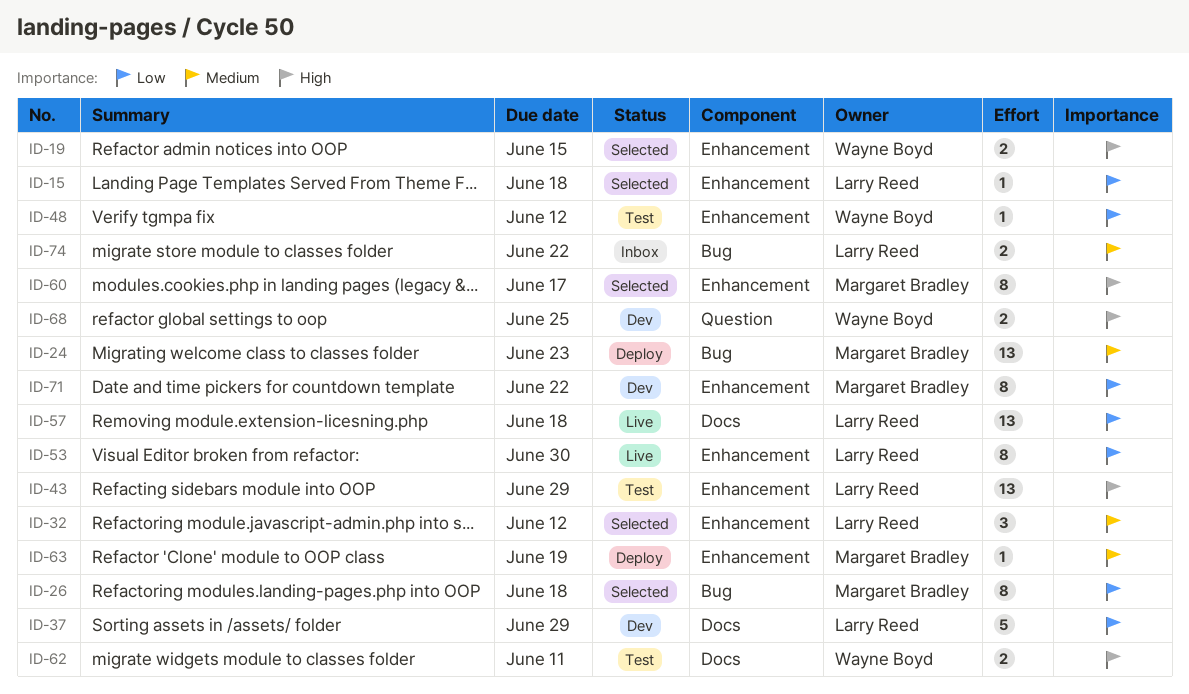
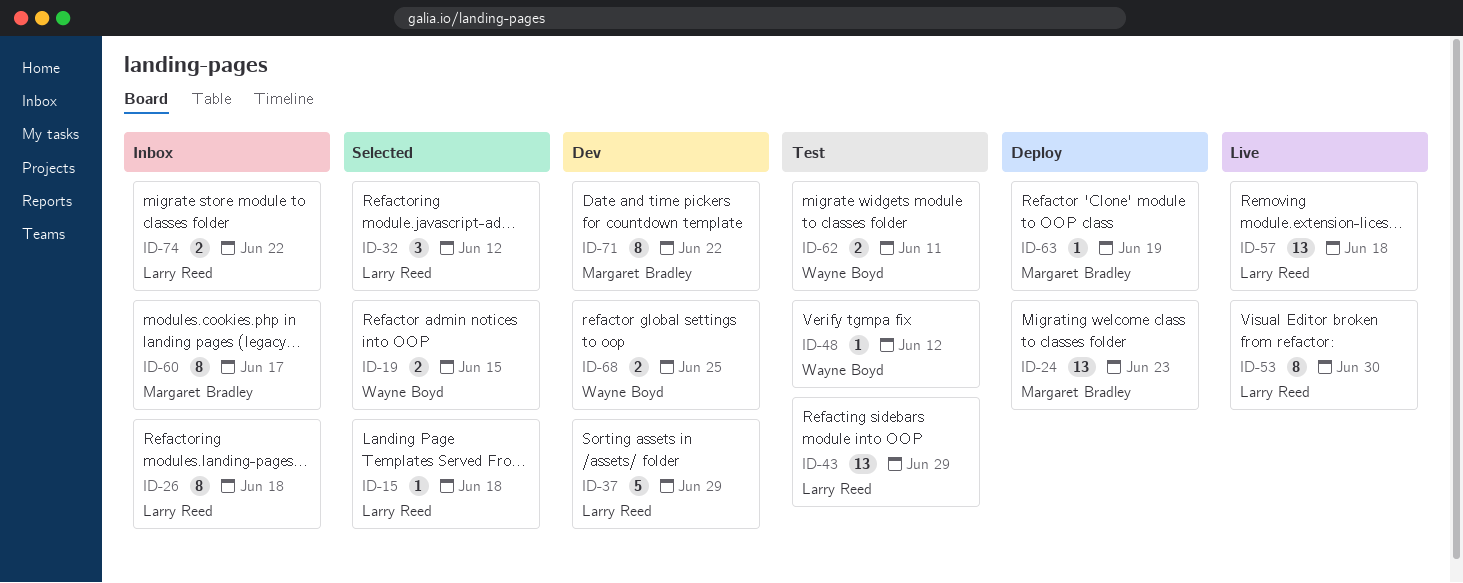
ID-26, status: Selected -> Inbox
ID-26, owner: Margaret Bradley -> Larry Reed
ID-60, status: Selected -> Inbox

